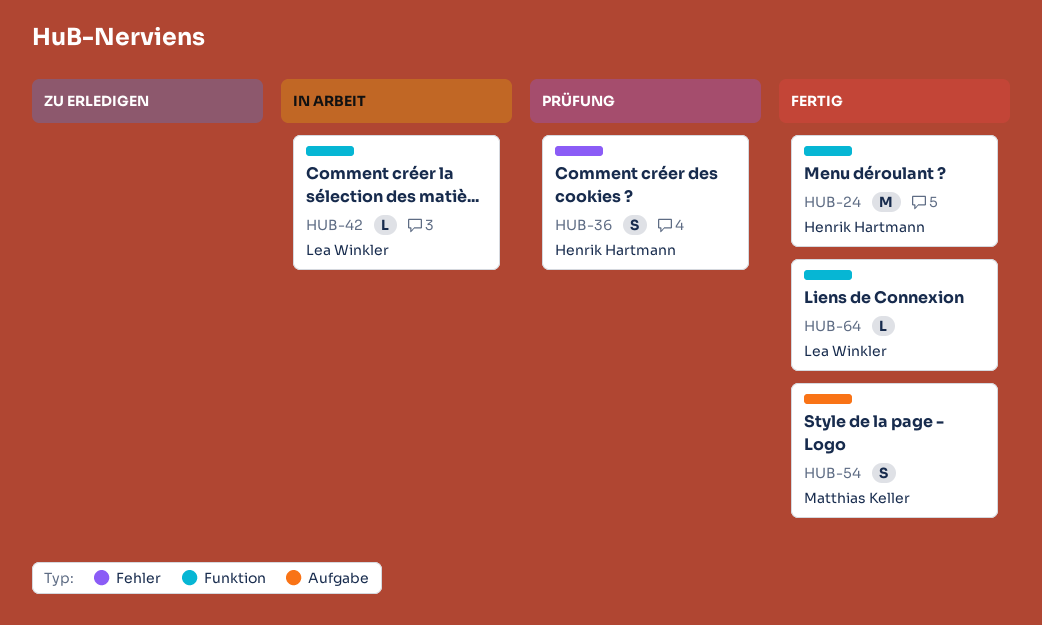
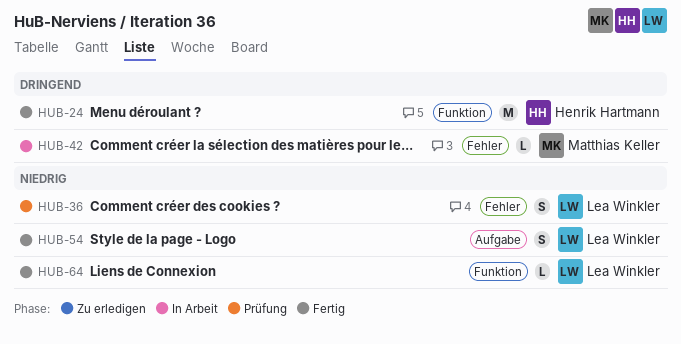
HUB-36, owner: Henrik Hartmann -> Lea Winkler
HUB-42, owner: Lea Winkler -> Matthias Keller
HUB-42, label: Funktion -> Fehler
HUB-54, owner: Matthias Keller -> Lea Winkler

